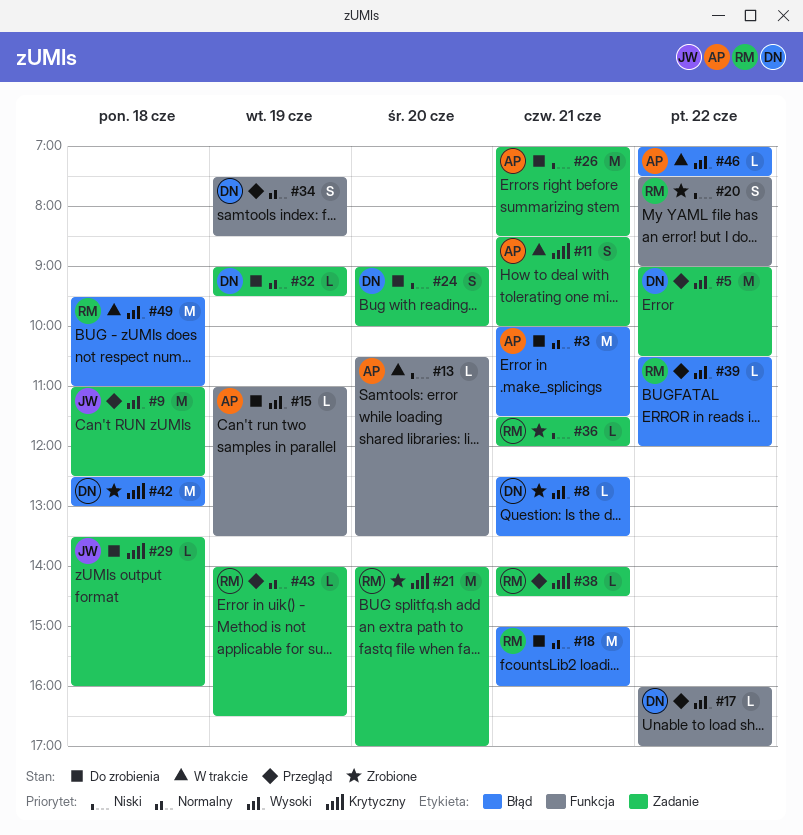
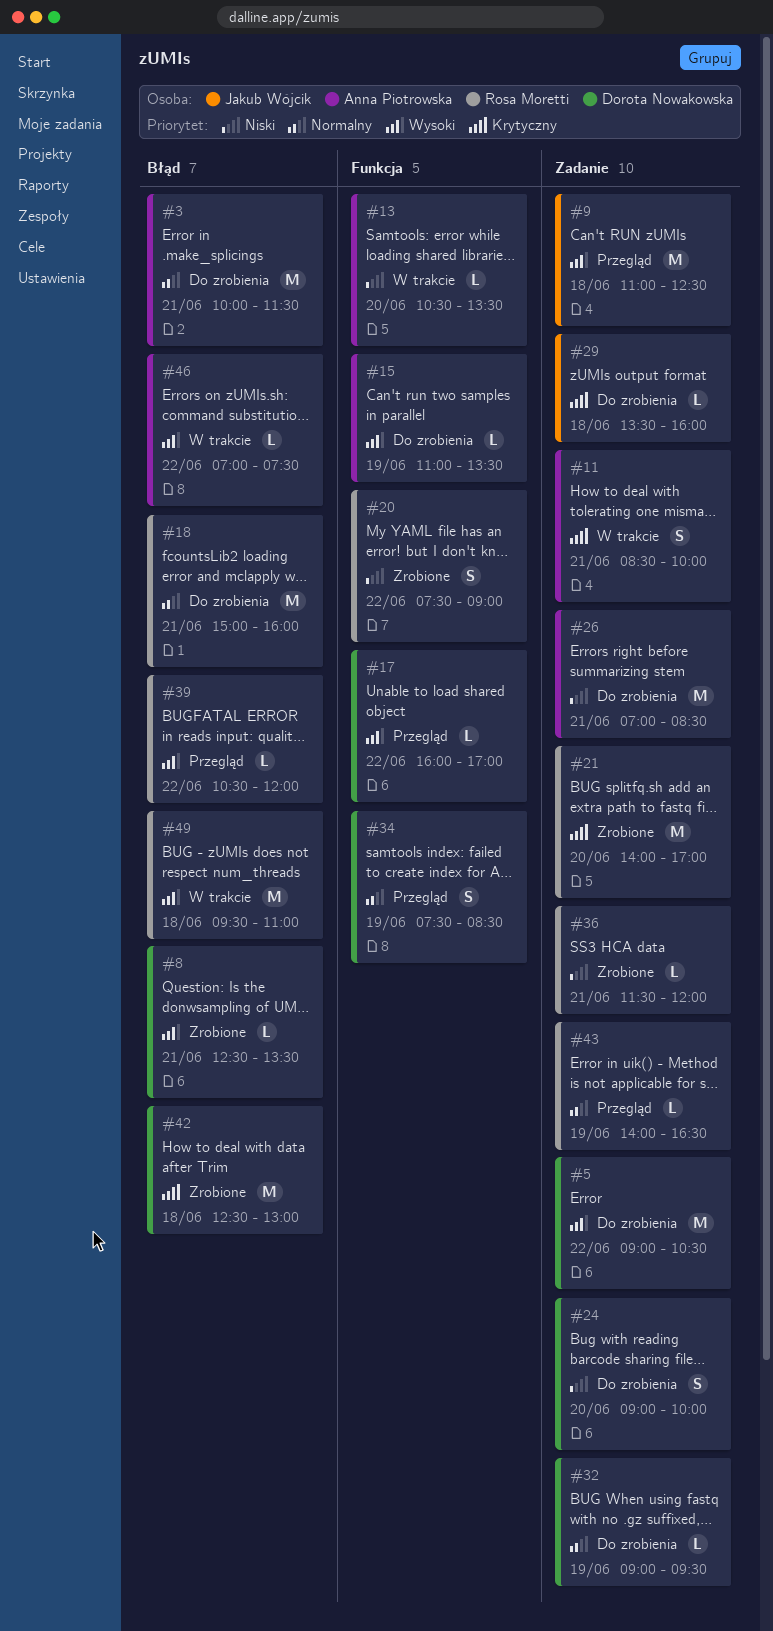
#5, status: Przegląd -> Do zrobienia
#38: present -> none

